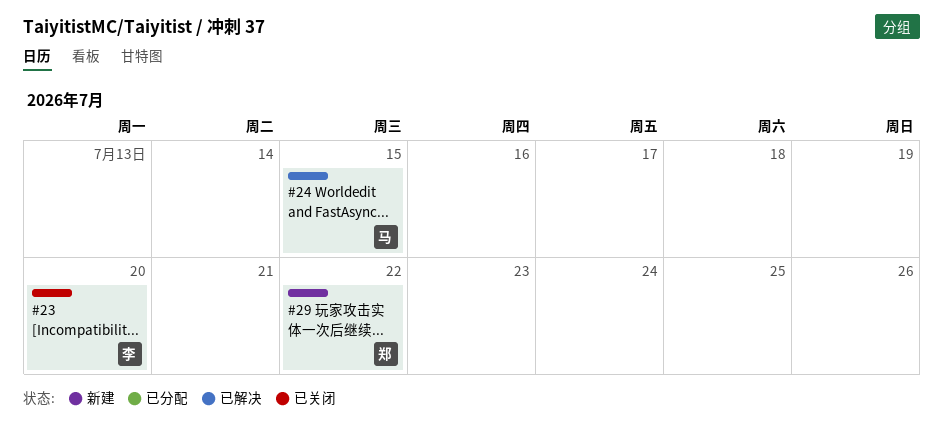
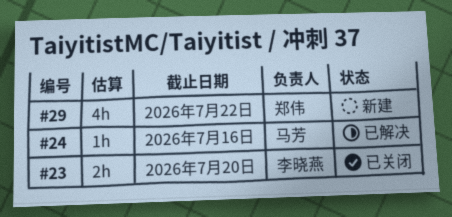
#24, due: Jul 15 -> Jul 16

